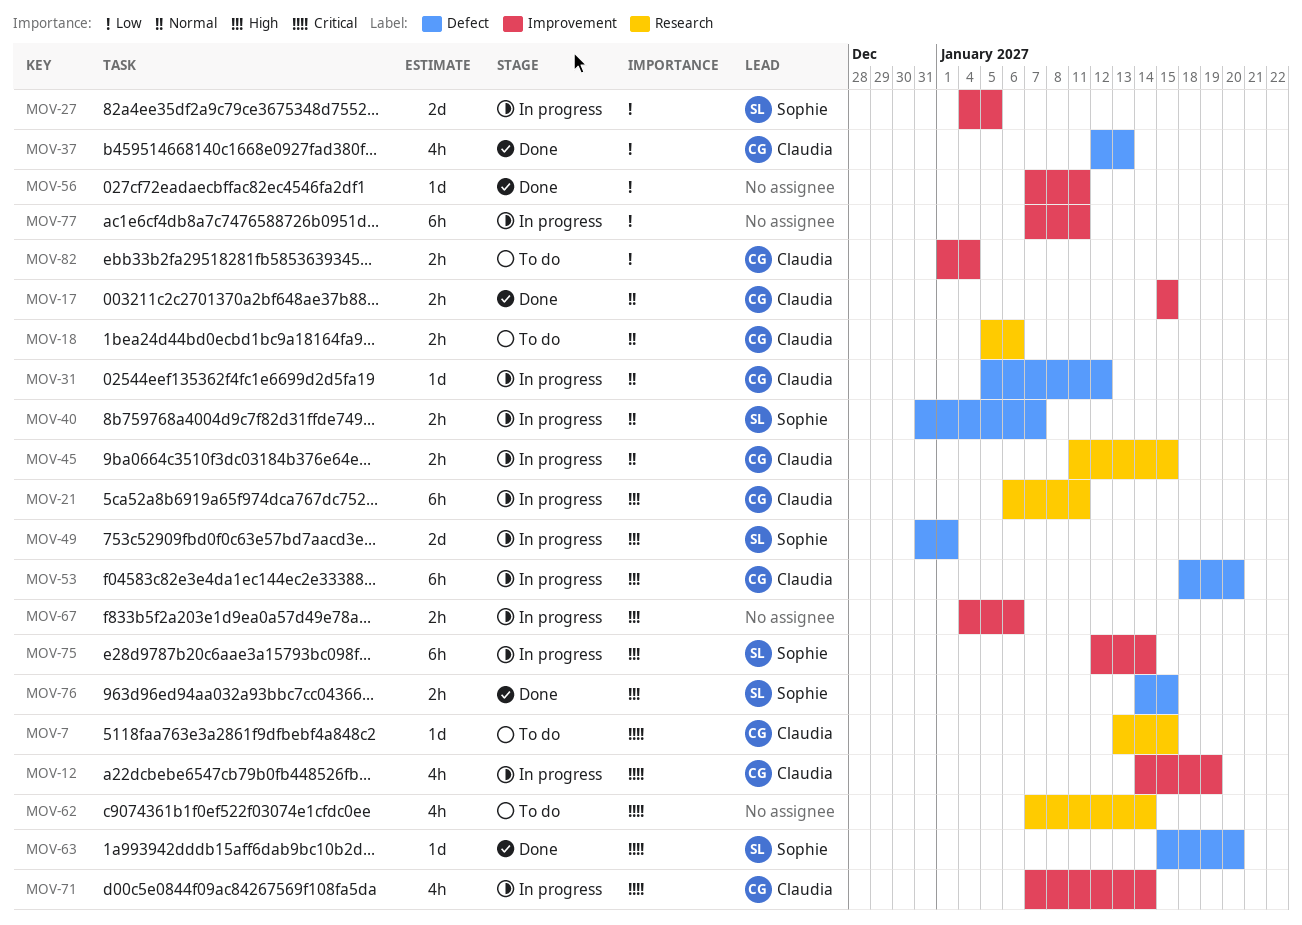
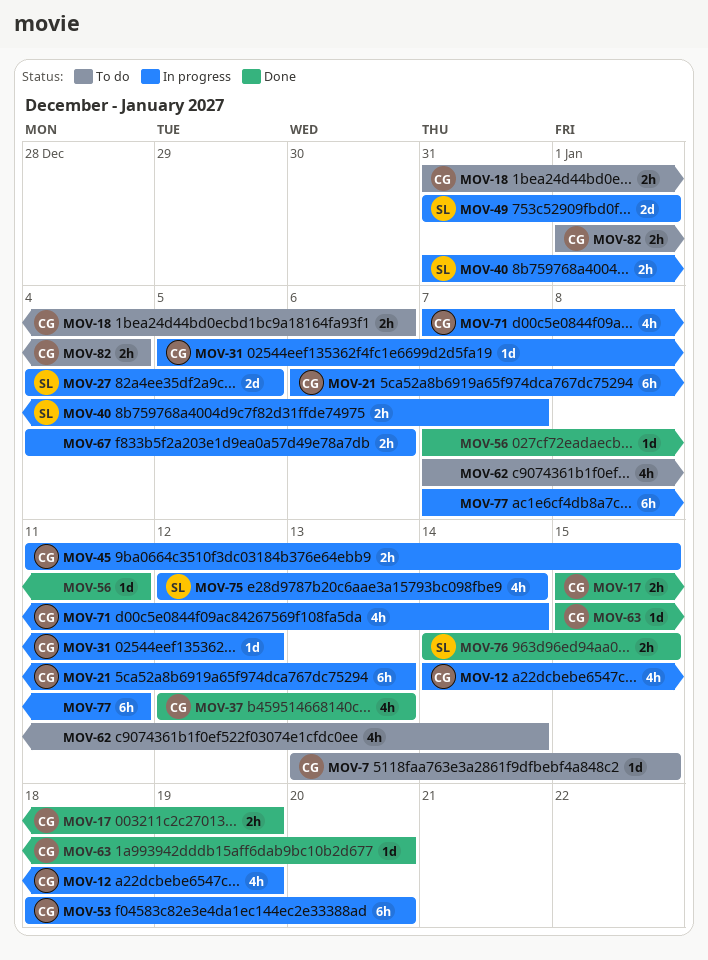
MOV-17, due: Jan 15 -> Jan 19
MOV-18, start: Jan 5 -> Dec 31
MOV-21, due: Jan 11 -> Jan 13
MOV-63, owner: Sophie -> Claudia
MOV-75, estimate: 6h -> 4h

